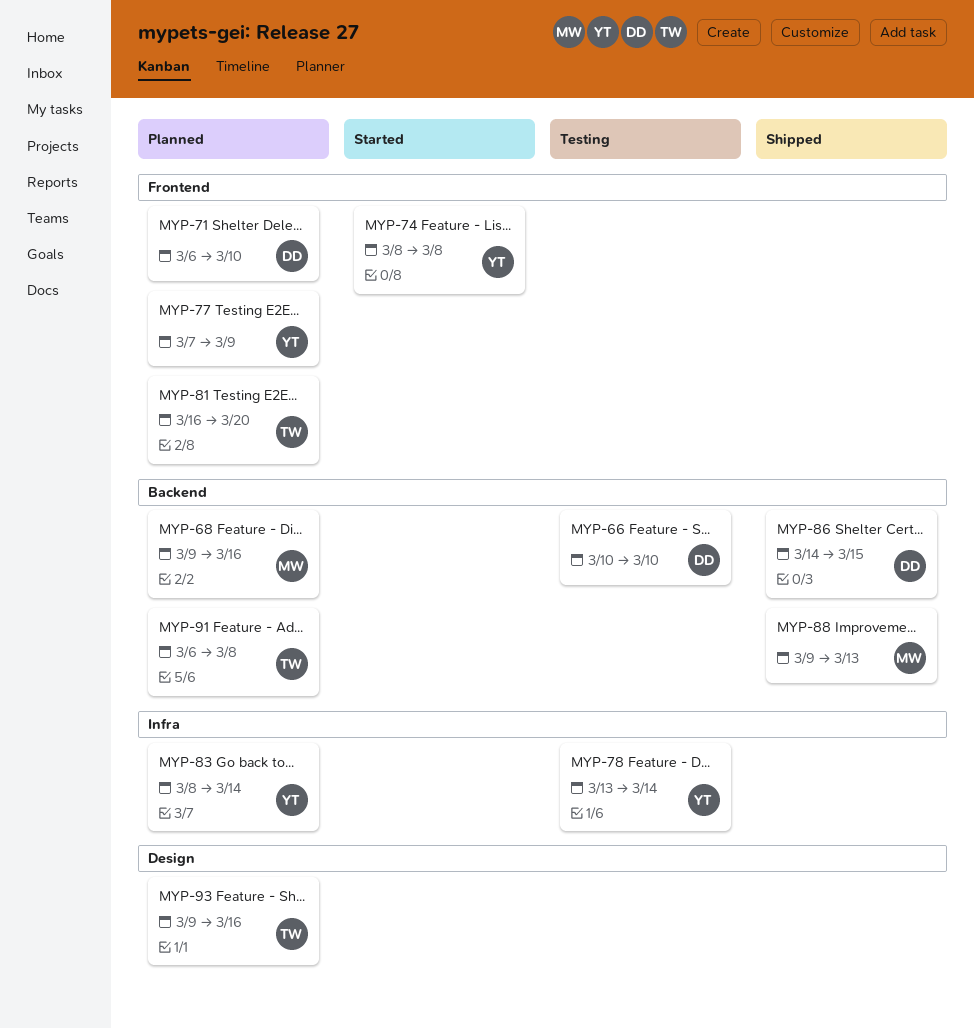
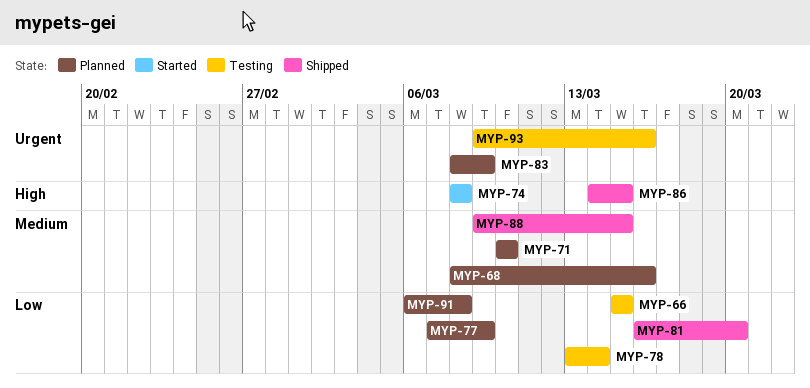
MYP-66, start: Mar 10 -> Mar 15
MYP-66, due: Mar 10 -> Mar 15
MYP-68, start: Mar 9 -> Mar 8
MYP-71, start: Mar 6 -> Mar 10
MYP-81, status: Planned -> Shipped
MYP-83, due: Mar 14 -> Mar 9
MYP-88, due: Mar 13 -> Mar 15
MYP-93, status: Planned -> Testing

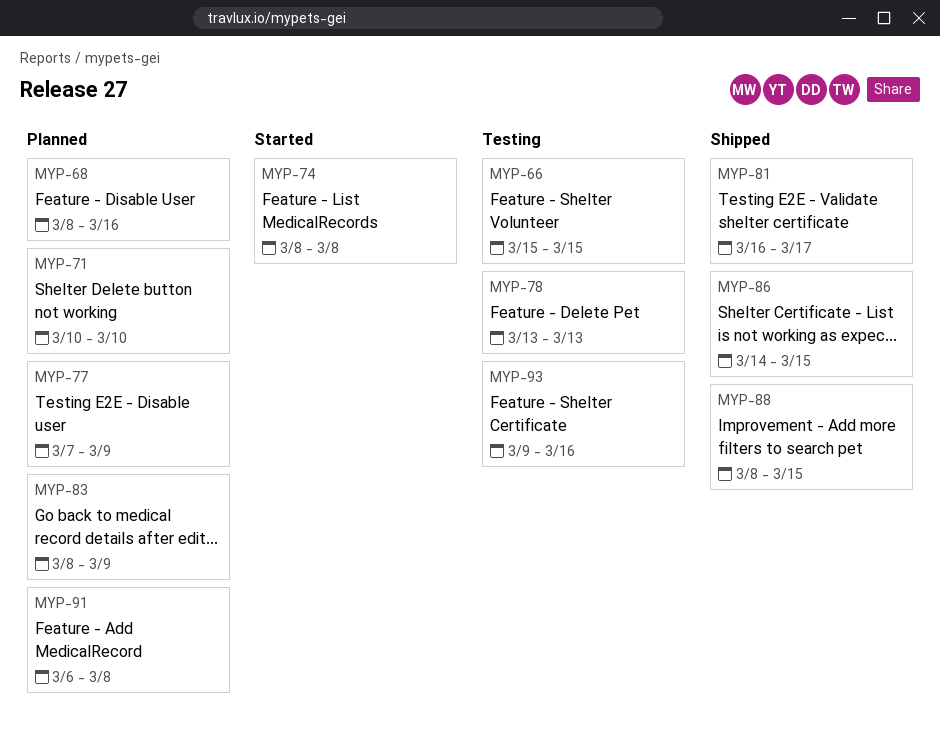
MYP-78, due: Mar 14 -> Mar 13
MYP-81, due: Mar 20 -> Mar 17
MYP-88, start: Mar 9 -> Mar 8

